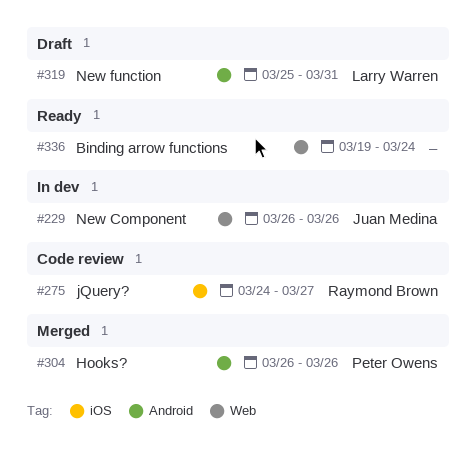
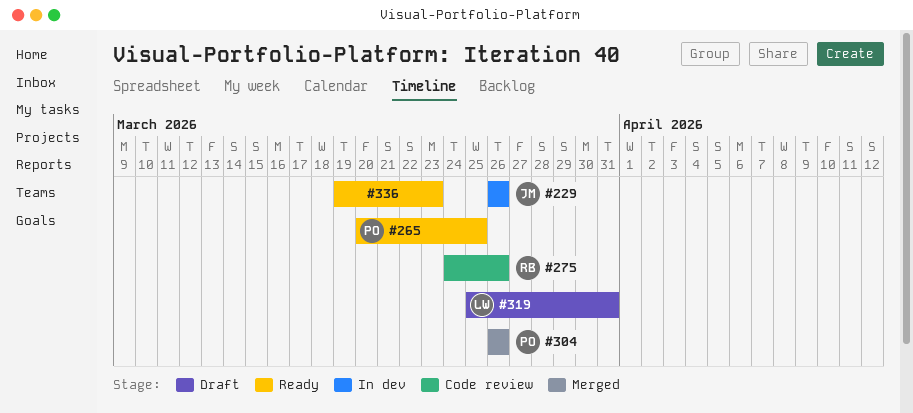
#265: none -> present
#275, due: Mar 27 -> Mar 26
#336, due: Mar 24 -> Mar 23

